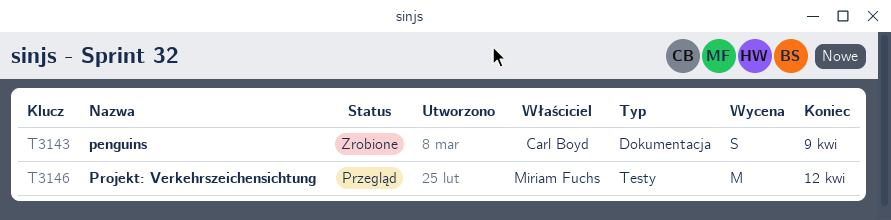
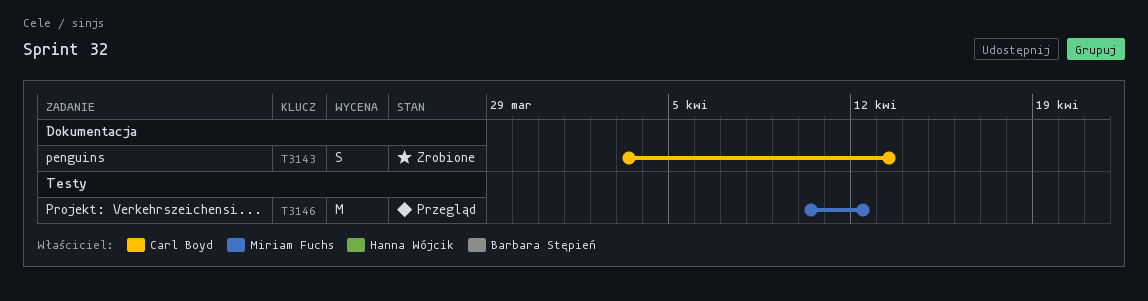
T3143, due: Apr 9 -> Apr 13

